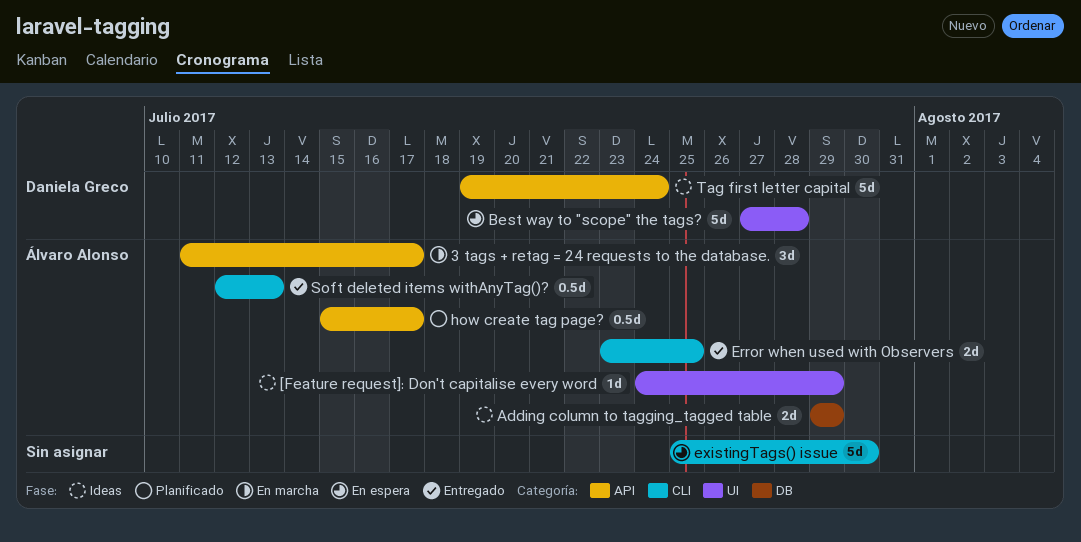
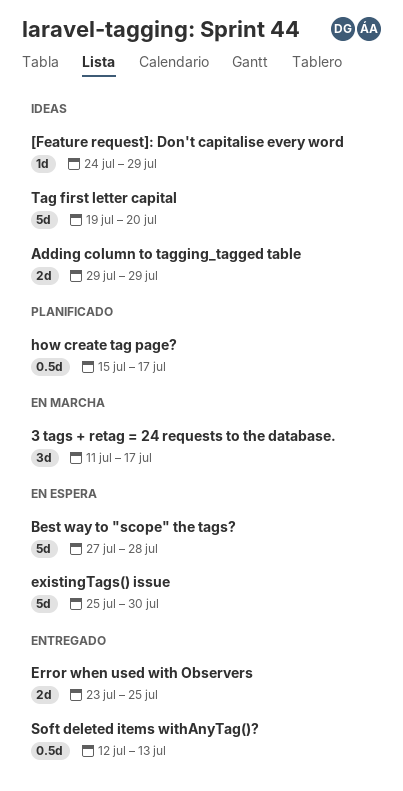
Tag first letter capital, due: Jul 24 -> Jul 20

